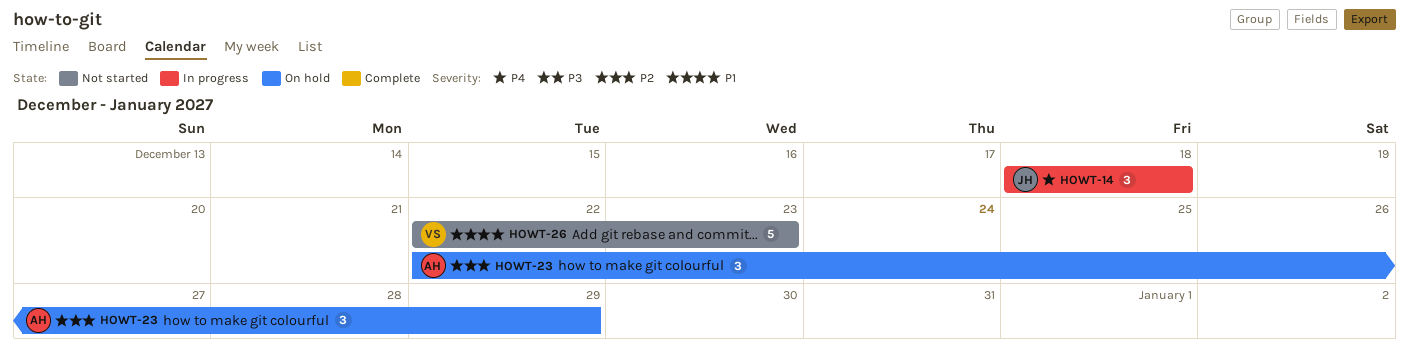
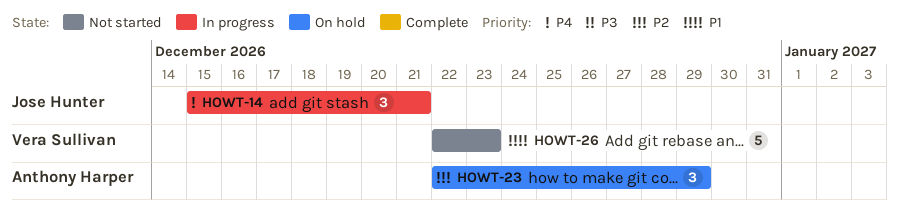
HOWT-14, start: Dec 18 -> Dec 15
HOWT-14, due: Dec 18 -> Dec 21

